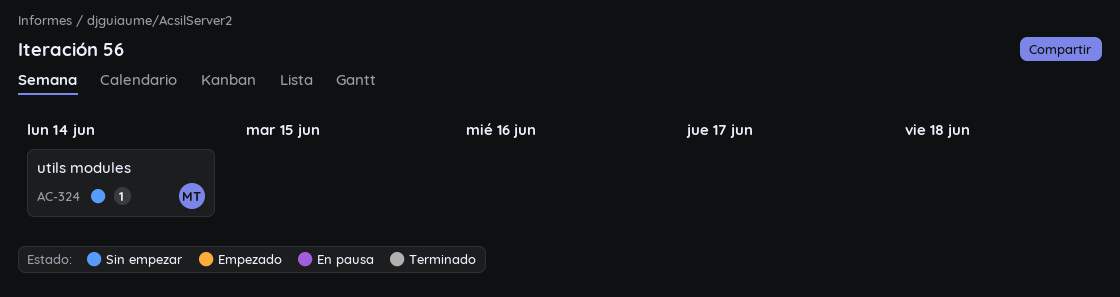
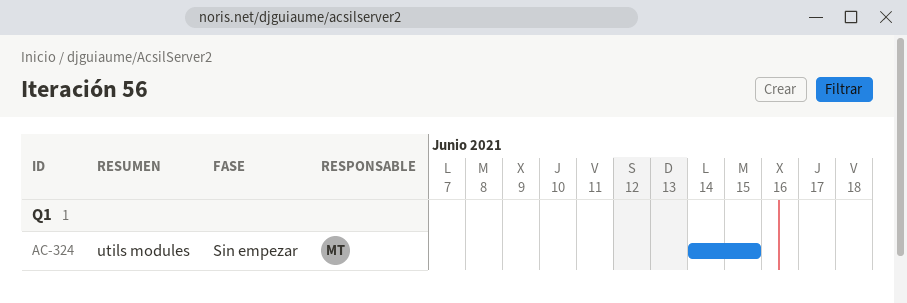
AC-324, due: Jun 14 -> Jun 15

